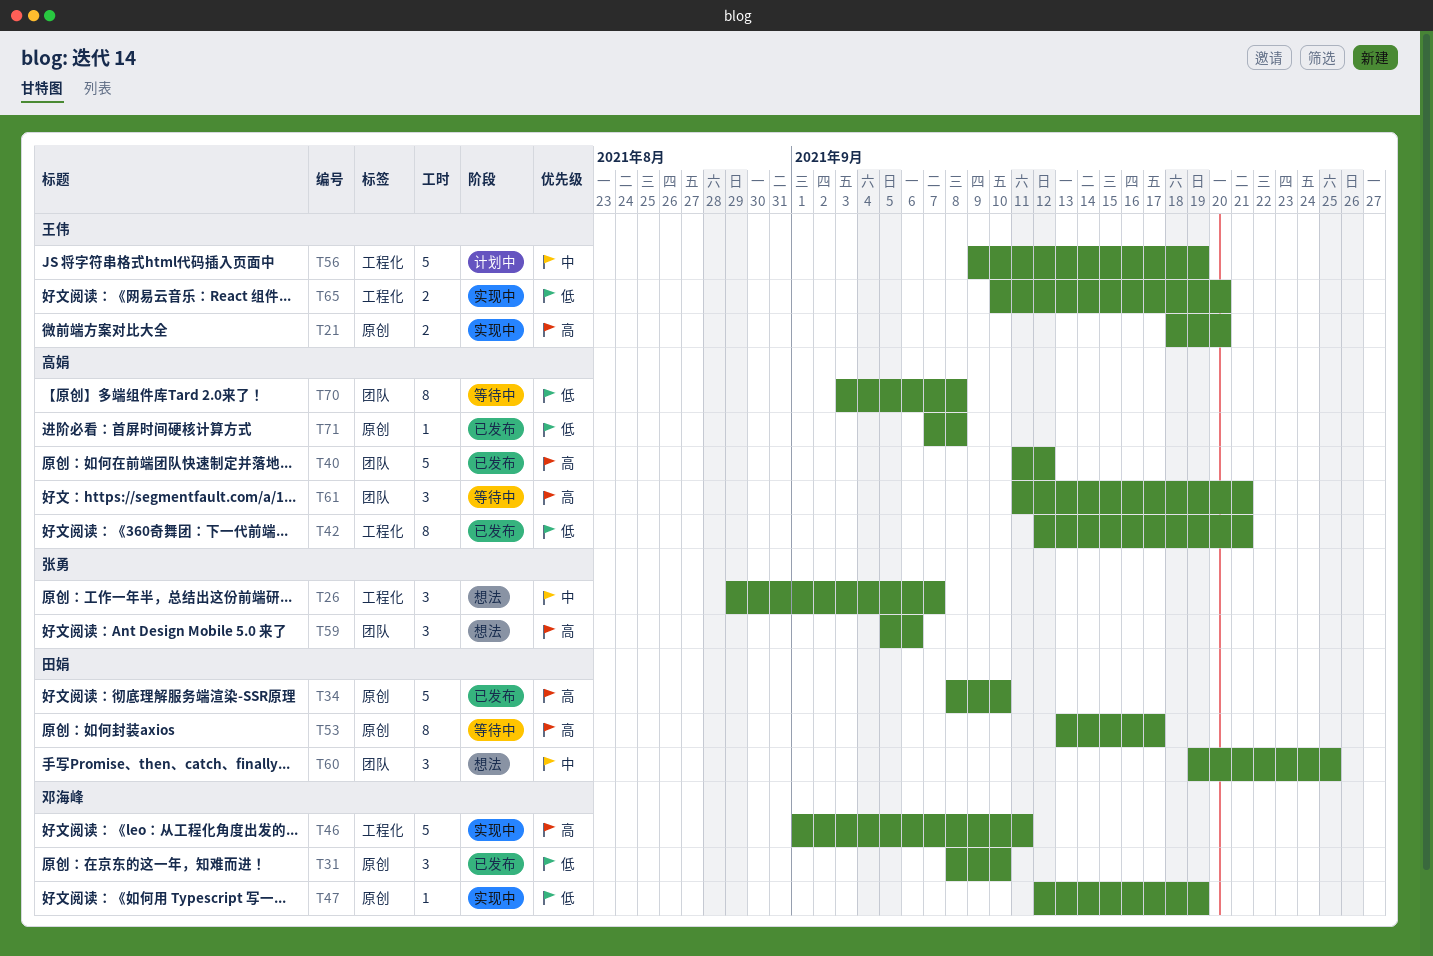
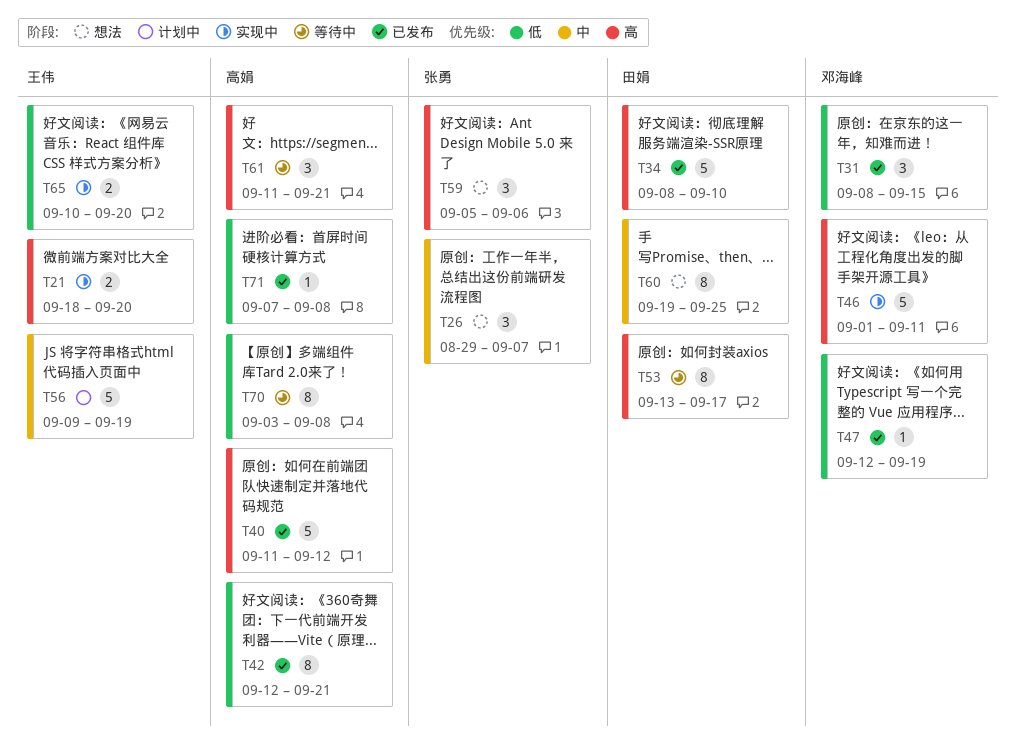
T31, due: Sep 10 -> Sep 15
T47, status: 实现中 -> 已发布
T60, estimate: 3 -> 8

